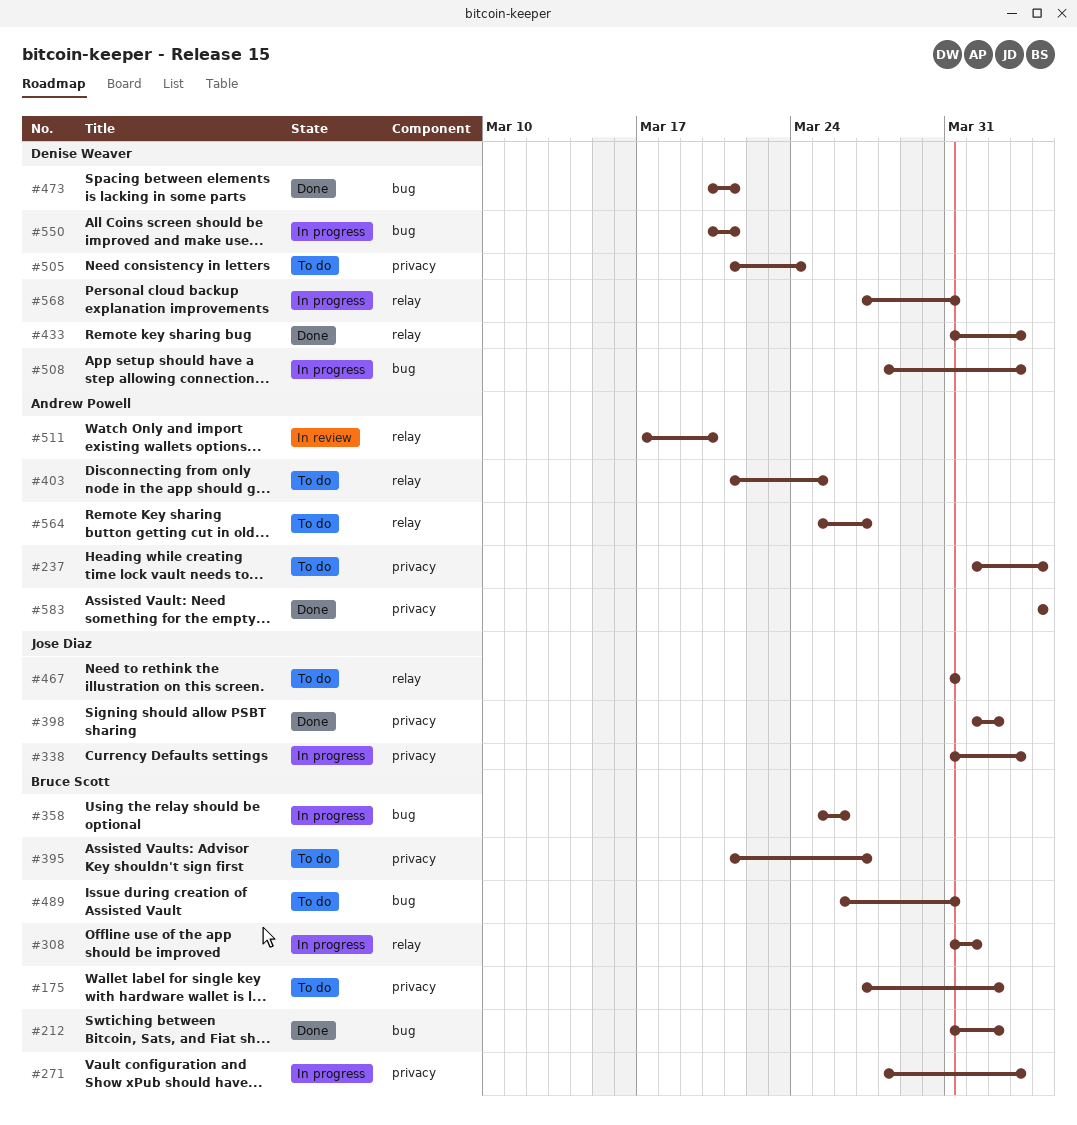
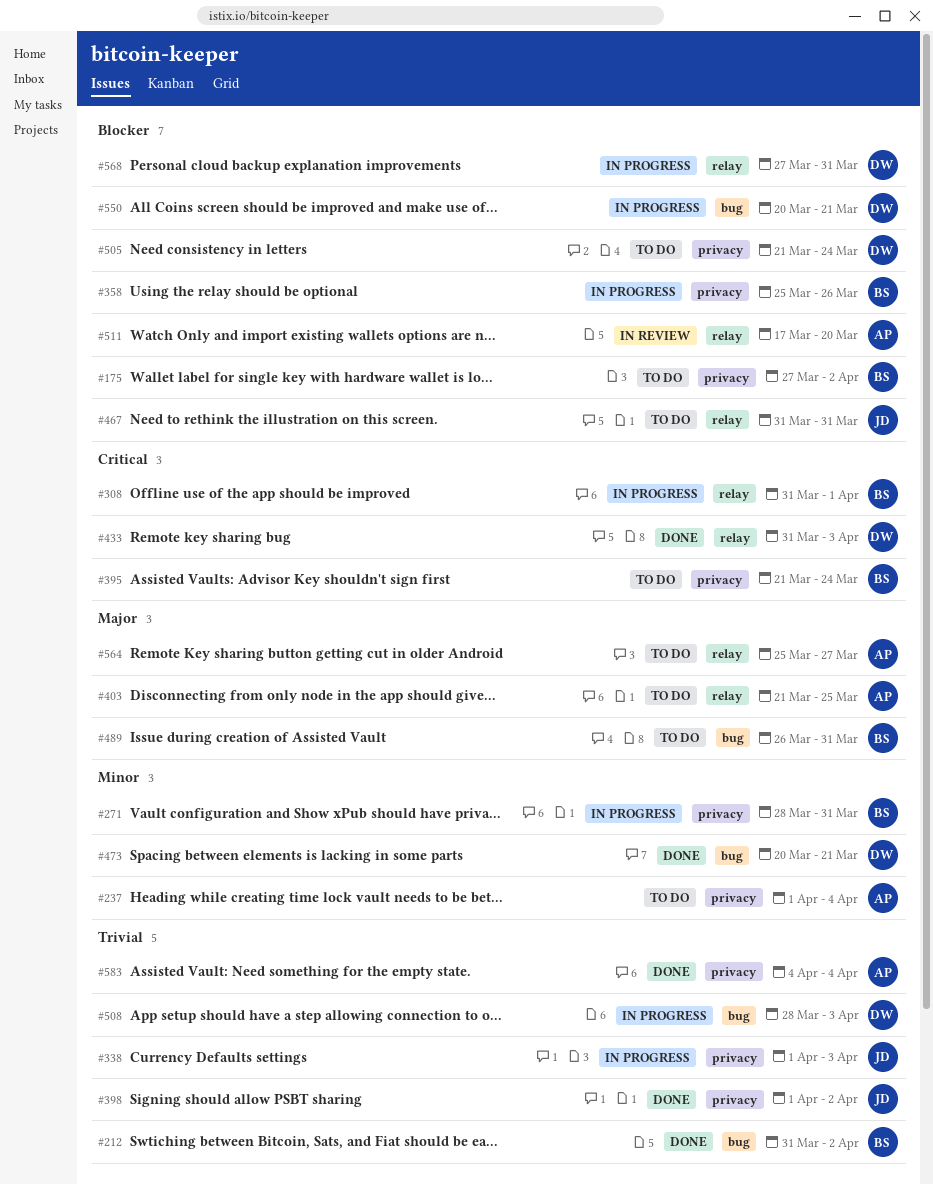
#271, due: Apr 3 -> Mar 31
#338, start: Mar 31 -> Apr 1
#358, label: bug -> privacy
#395, due: Mar 27 -> Mar 24

